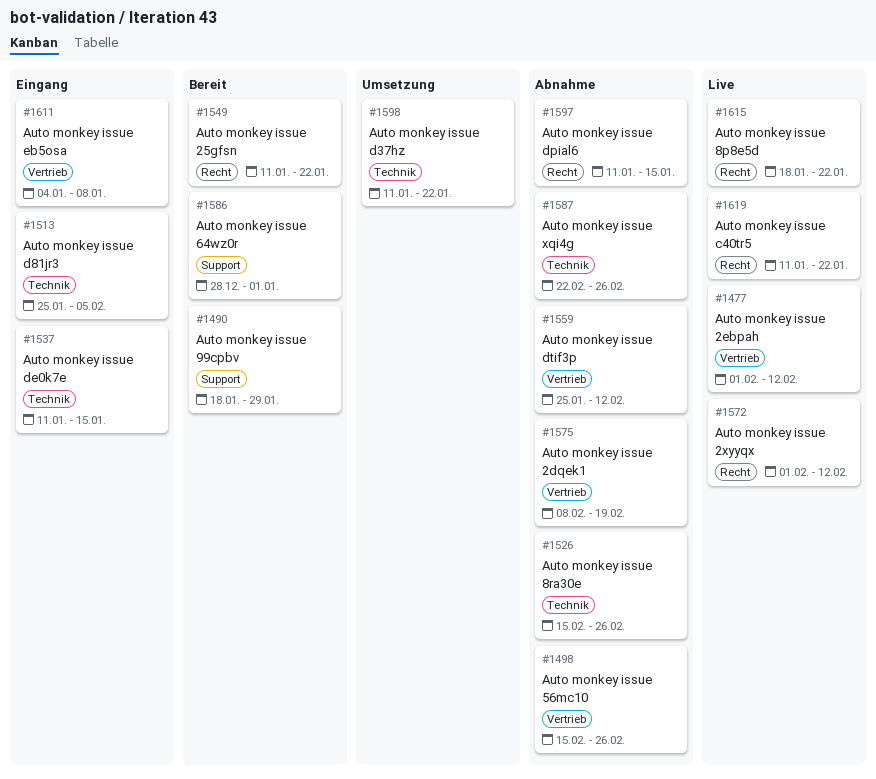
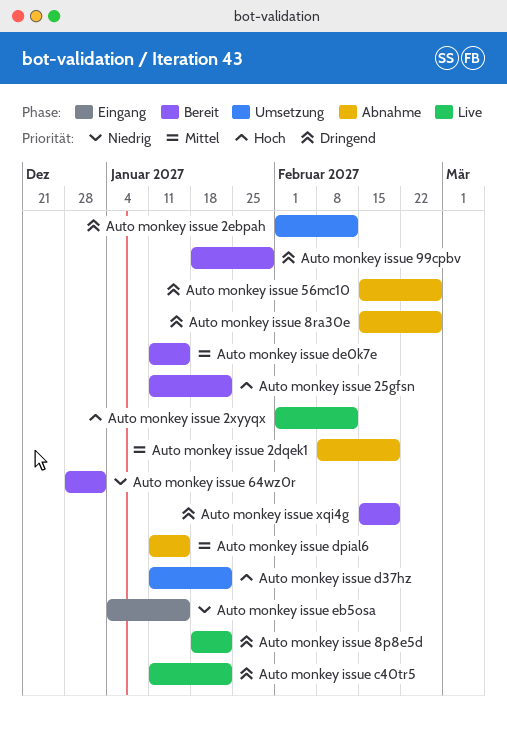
Auto monkey issue 2ebpah, status: Live -> Umsetzung
Auto monkey issue d81jr3: present -> none
Auto monkey issue de0k7e, status: Eingang -> Bereit
Auto monkey issue dtif3p: present -> none
Auto monkey issue eb5osa, due: Jan 8 -> Jan 15
Auto monkey issue xqi4g, status: Abnahme -> Bereit
Auto monkey issue xqi4g, start: Feb 22 -> Feb 15
Auto monkey issue xqi4g, due: Feb 26 -> Feb 19

